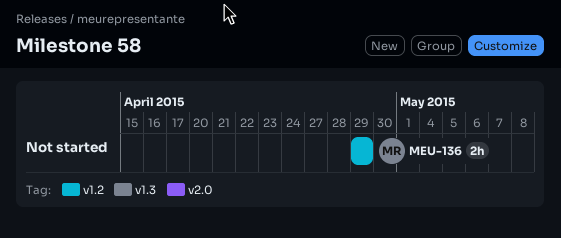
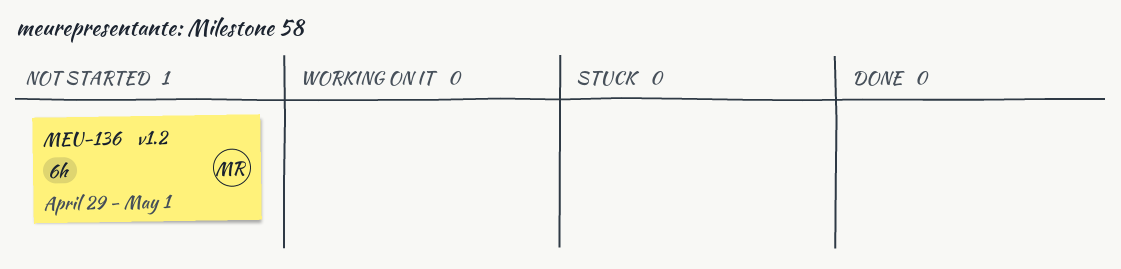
MEU-136, estimate: 2h -> 6h
MEU-136, due: Apr 29 -> May 1

